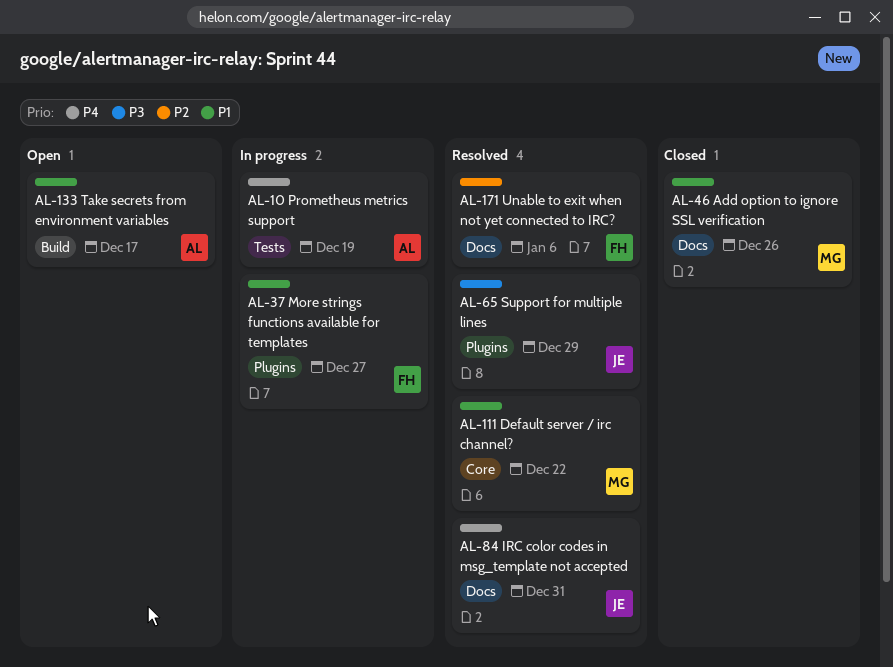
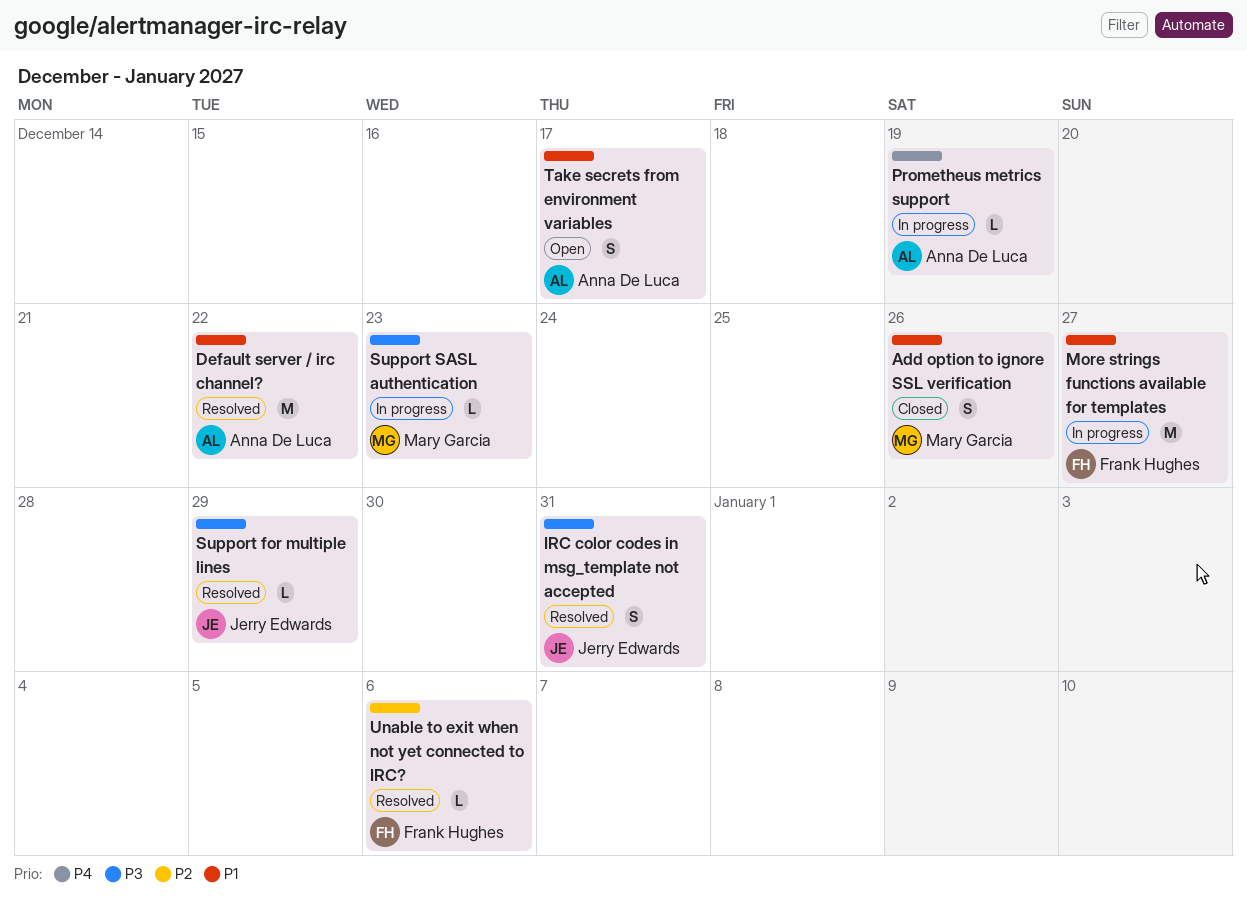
Default server / irc channel?, owner: Mary Garcia -> Anna De Luca
IRC color codes in msg_template not accepted, priority: P4 -> P3
Support SASL authentication: none -> present

